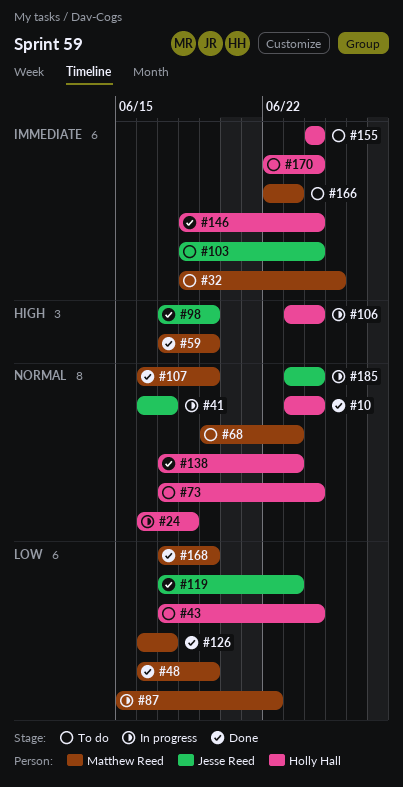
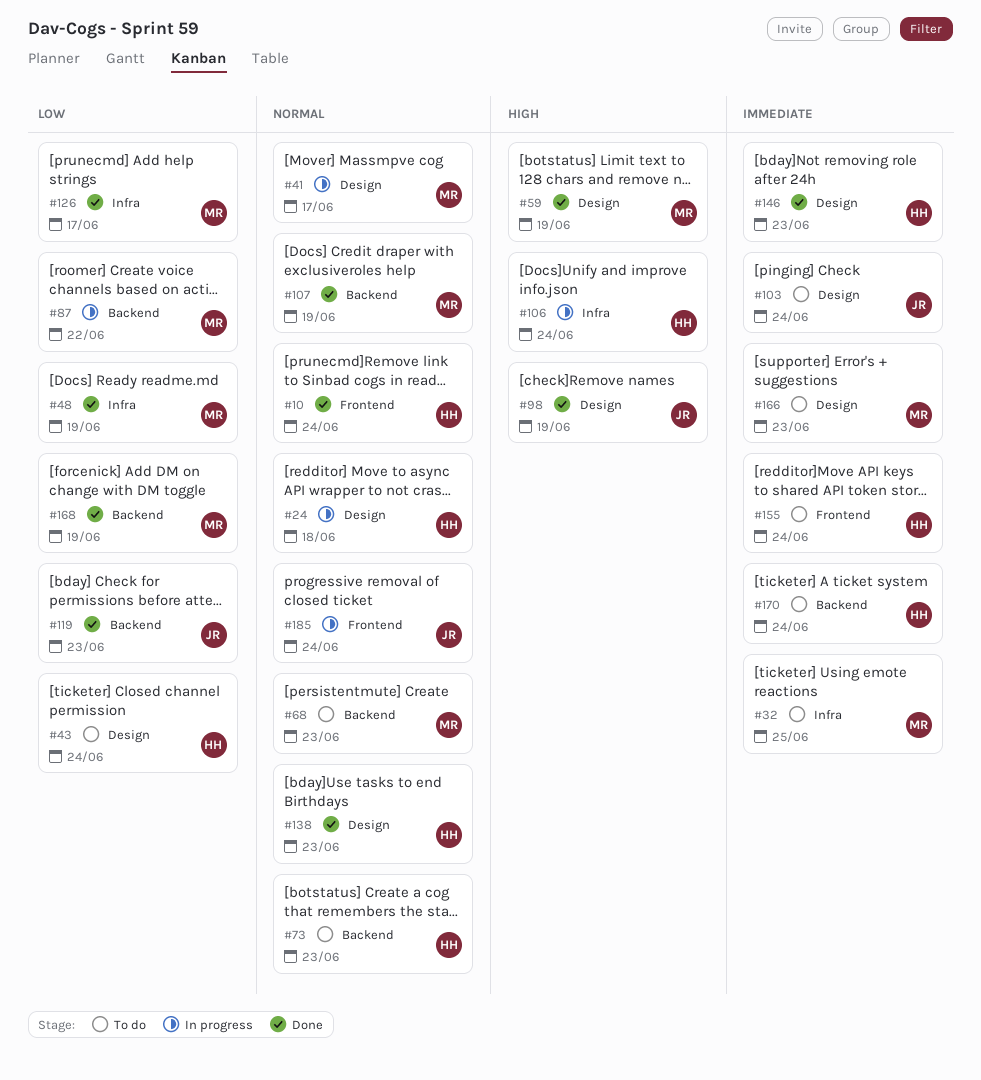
#41, owner: Jesse Reed -> Matthew Reed
#73, due: Jun 24 -> Jun 23
#146, due: Jun 24 -> Jun 23

